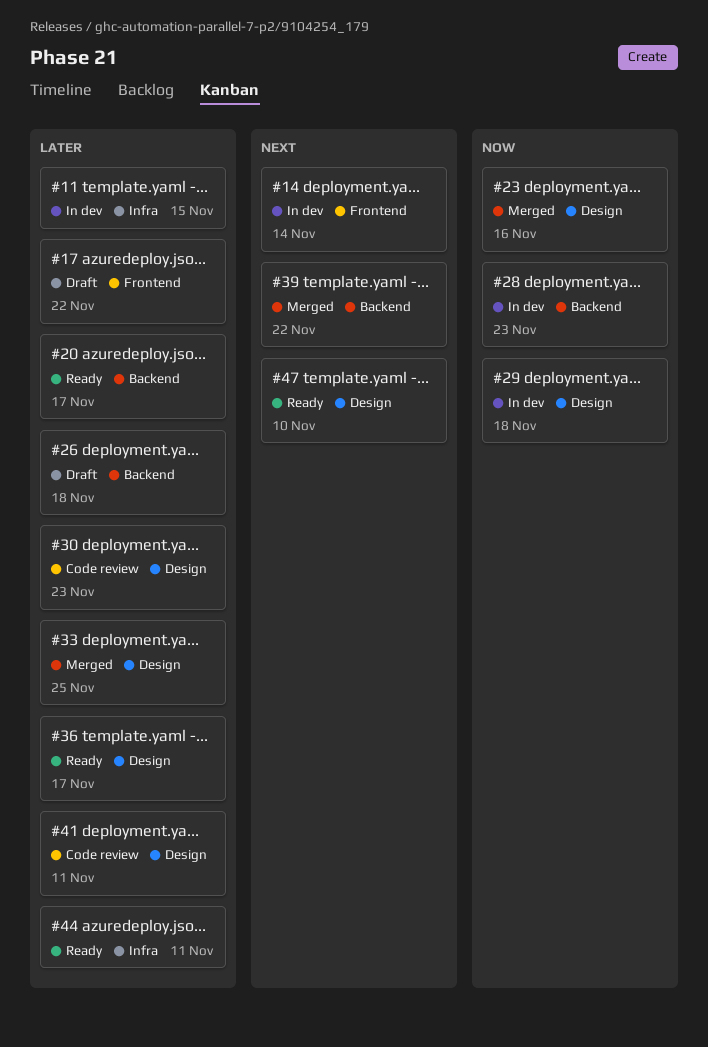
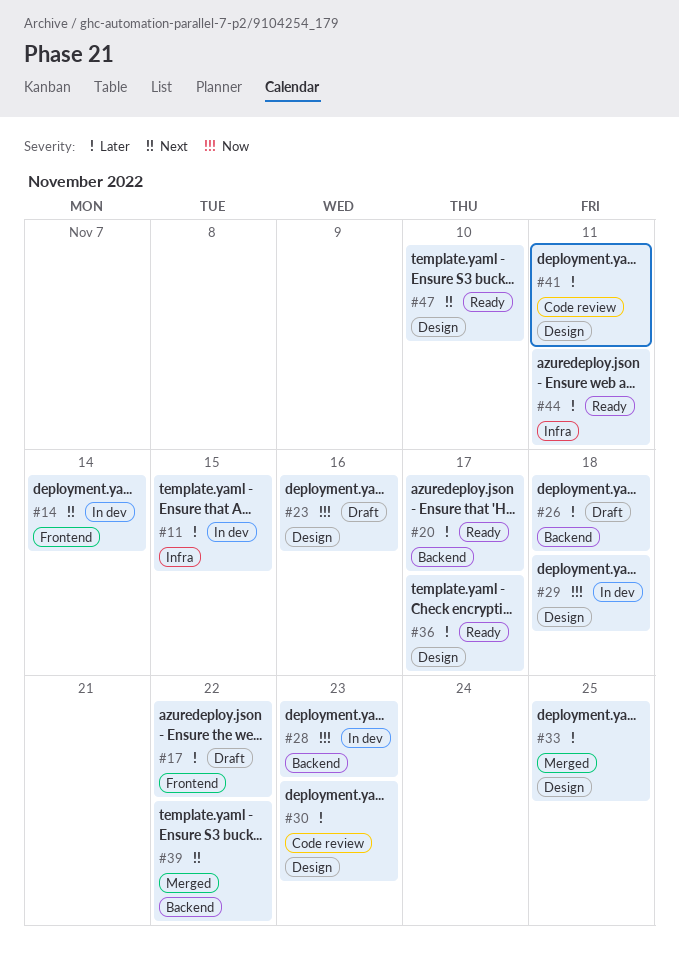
#23, status: Merged -> Draft

